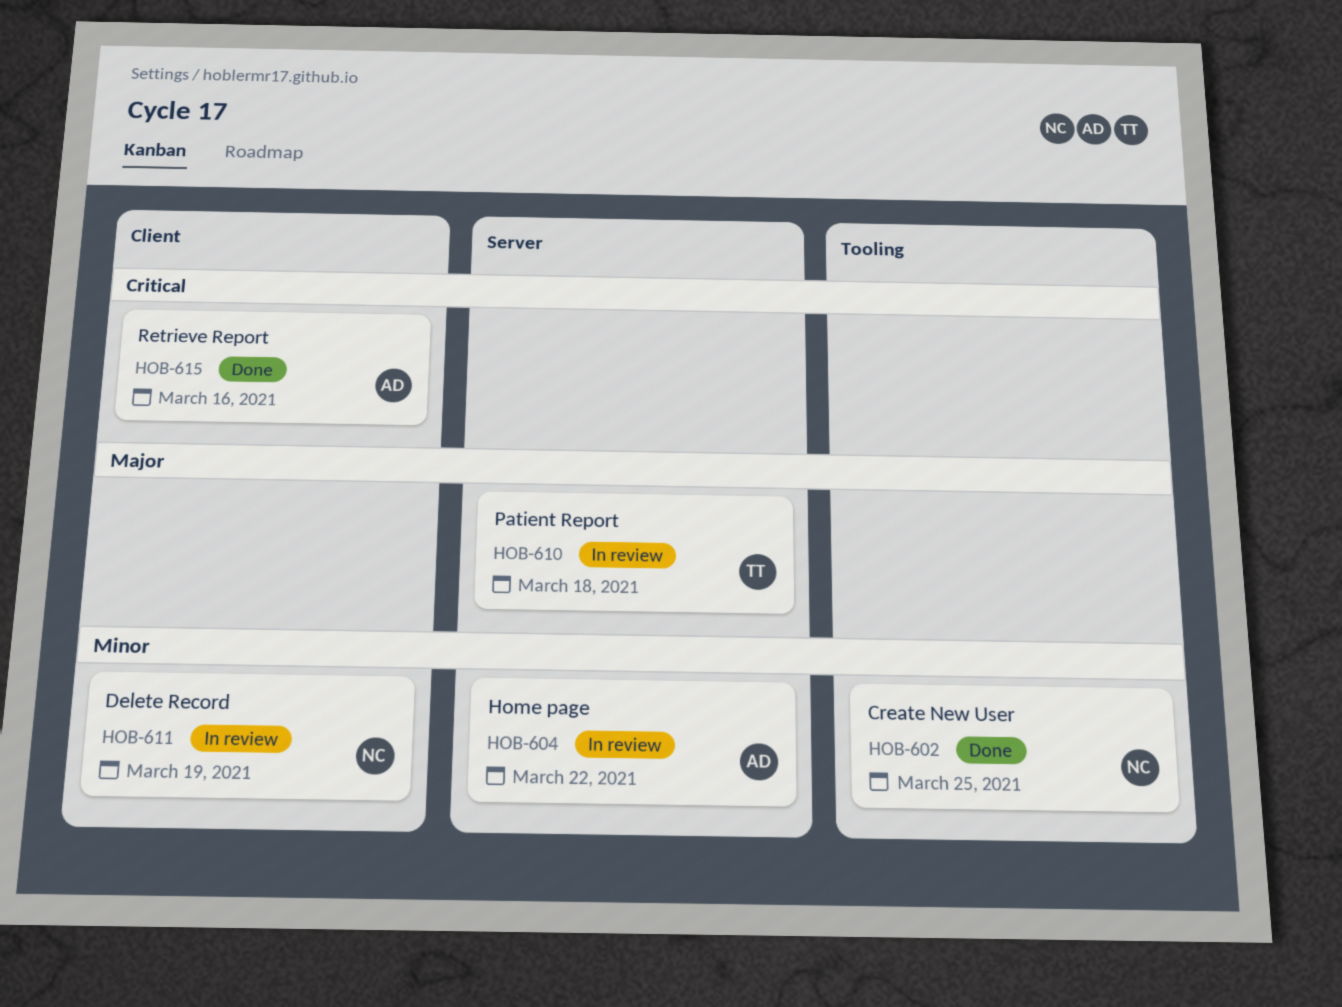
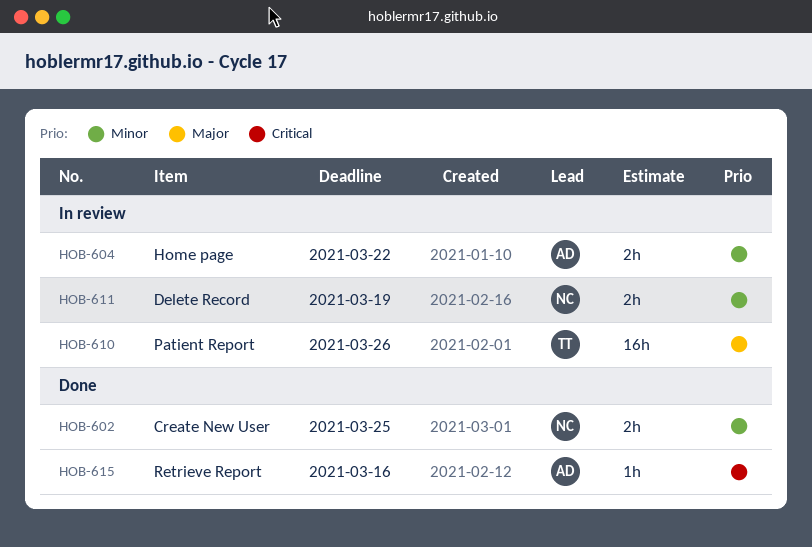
HOB-610, due: Mar 18 -> Mar 26

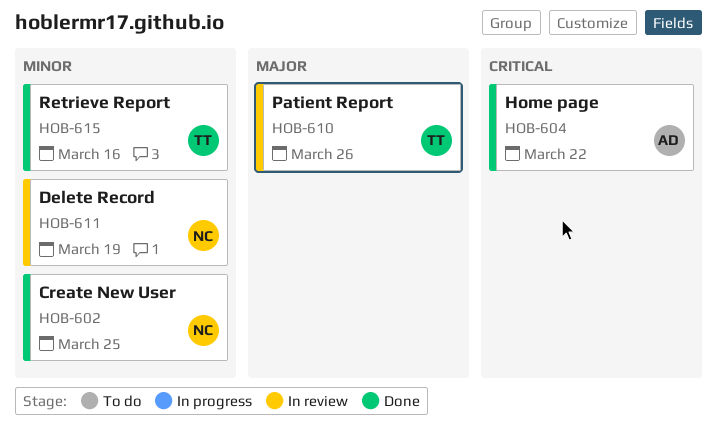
HOB-604, status: In review -> Done
HOB-604, priority: Minor -> Critical
HOB-615, owner: AD -> TT
HOB-615, priority: Critical -> Minor

